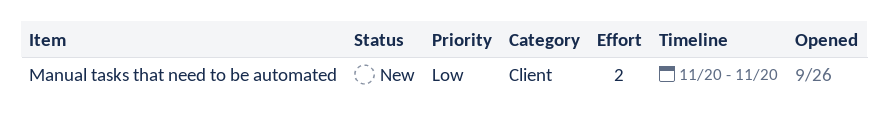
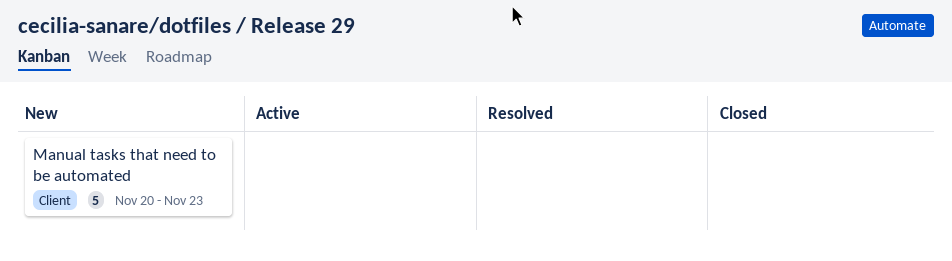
Manual tasks that need to be automated, estimate: 2 -> 5
Manual tasks that need to be automated, due: Nov 20 -> Nov 23

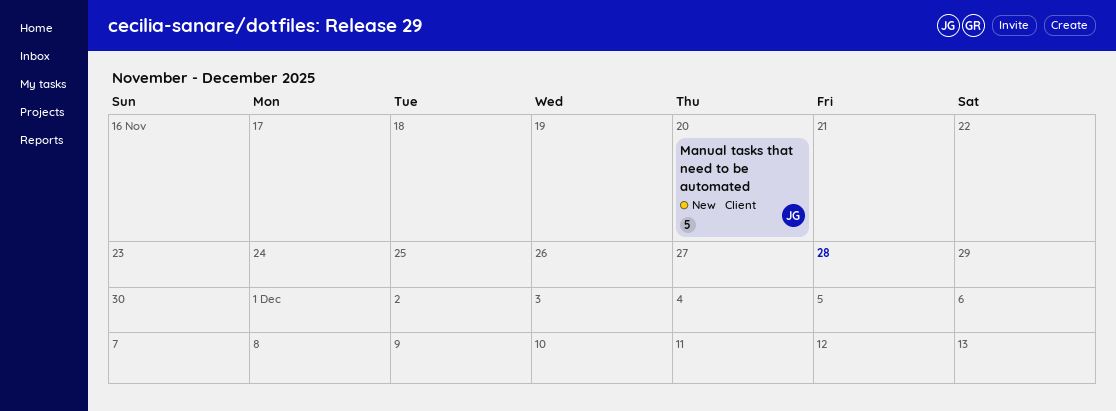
Manual tasks that need to be automated, due: Nov 23 -> Nov 20

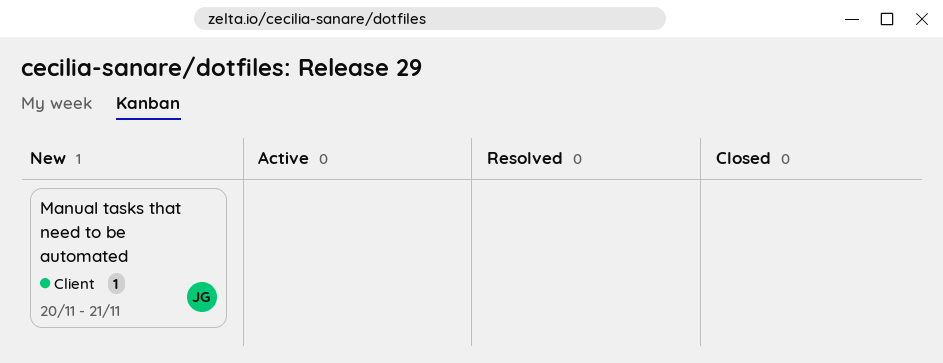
Manual tasks that need to be automated, estimate: 5 -> 1
Manual tasks that need to be automated, due: Nov 20 -> Nov 21

